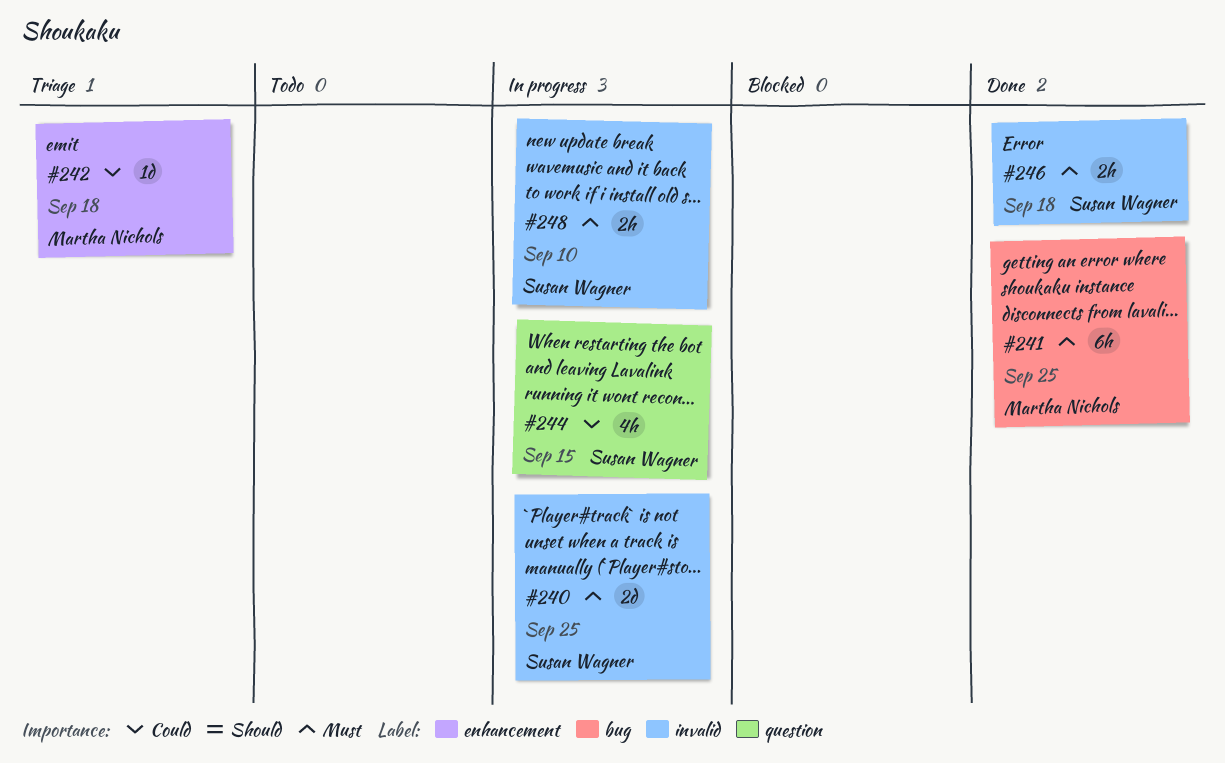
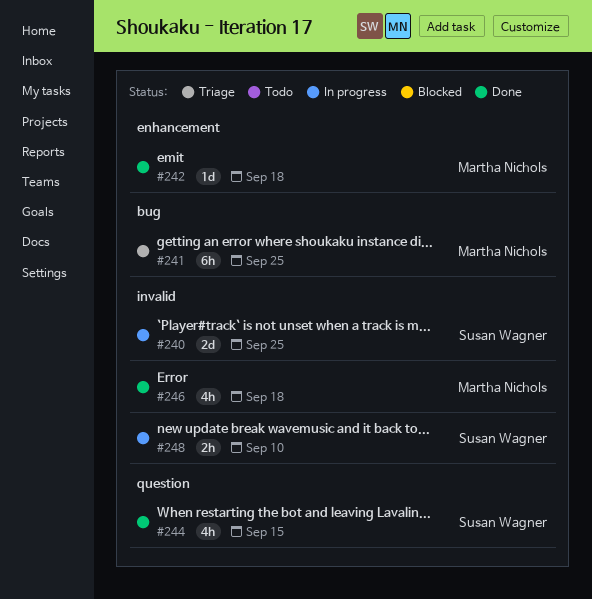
#241, status: Done -> Triage
#242, status: Triage -> Done
#244, status: In progress -> Done
#246, owner: Susan Wagner -> Martha Nichols
#246, estimate: 2h -> 4h

